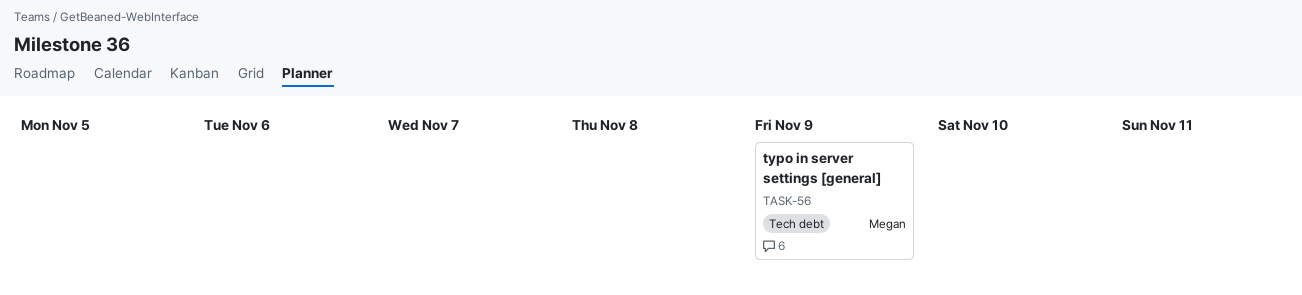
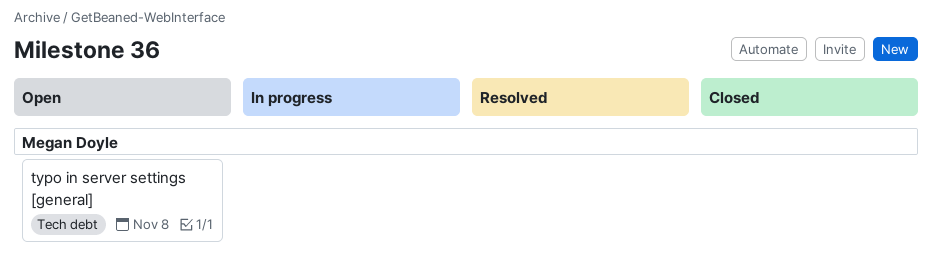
typo in server settings [general], due: Nov 9 -> Nov 8

